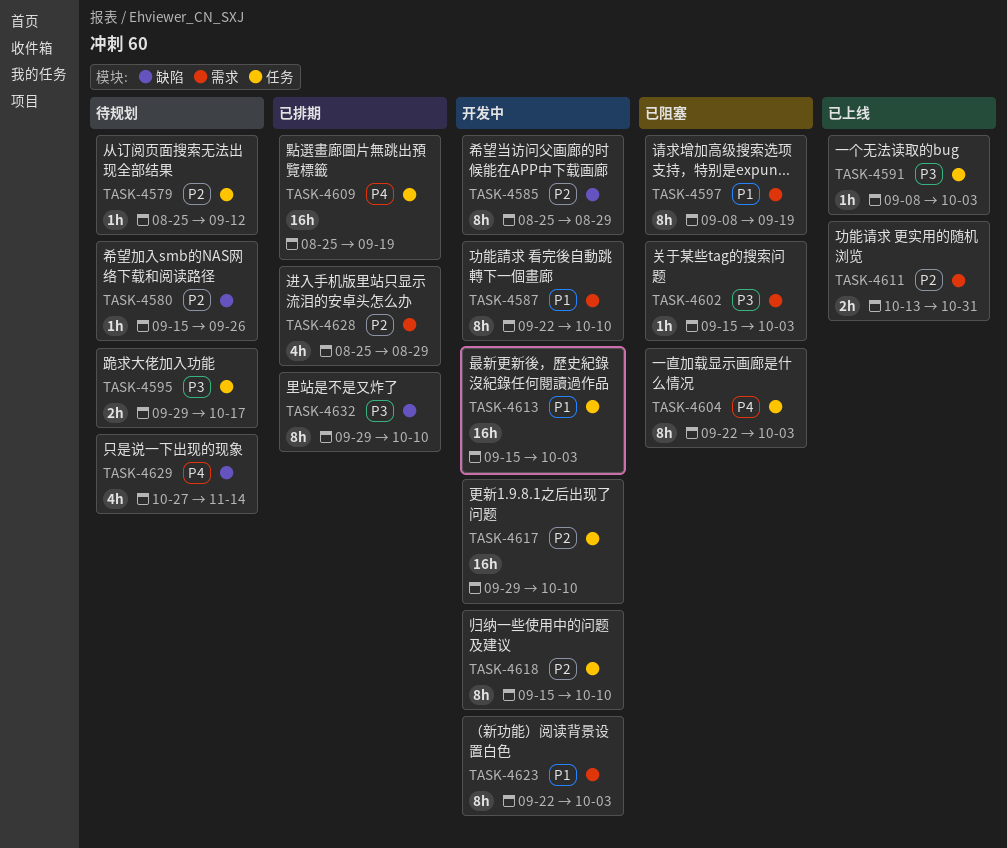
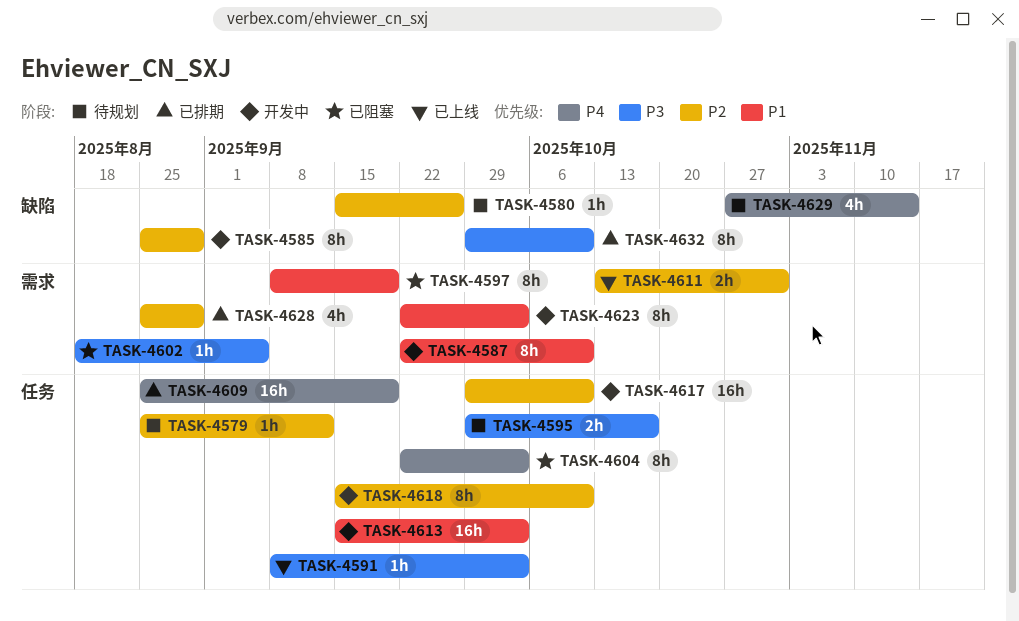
TASK-4602, start: Sep 15 -> Aug 18
TASK-4602, due: Oct 3 -> Sep 5

